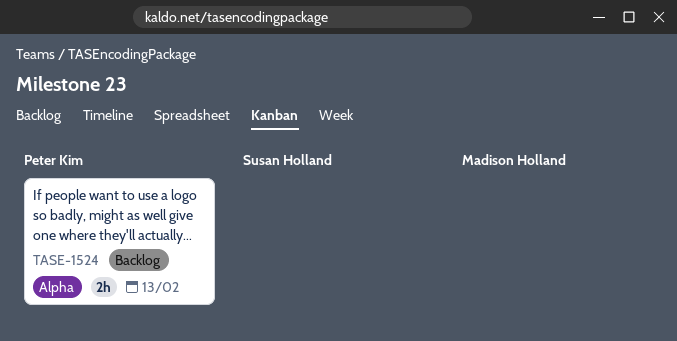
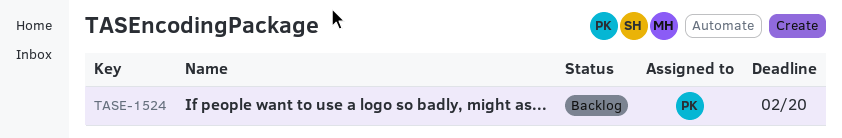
TASE-1524, due: Feb 13 -> Feb 20

